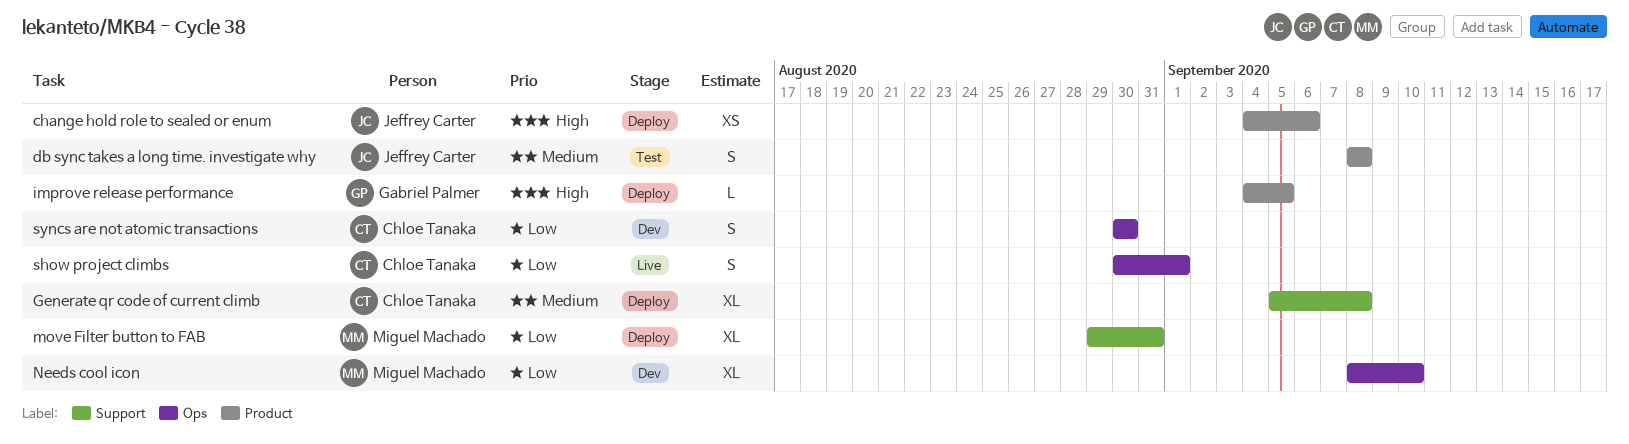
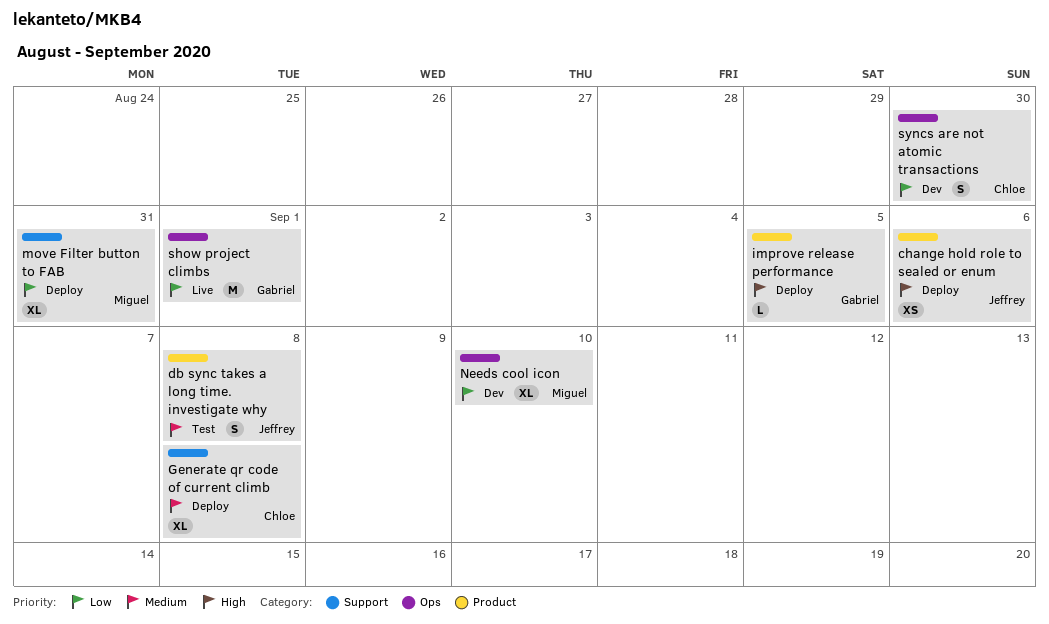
show project climbs, owner: Chloe Tanaka -> Gabriel Palmer
show project climbs, estimate: S -> M

